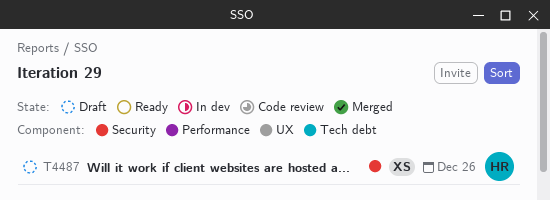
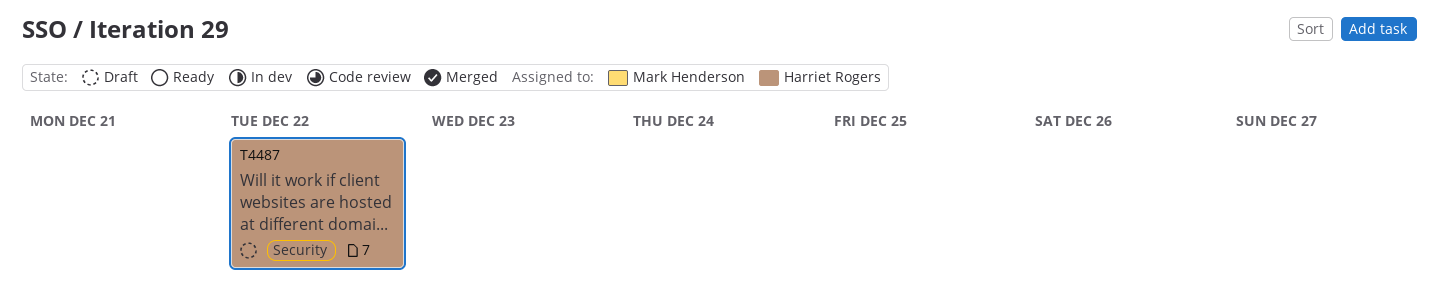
T4487, due: Dec 26 -> Dec 22

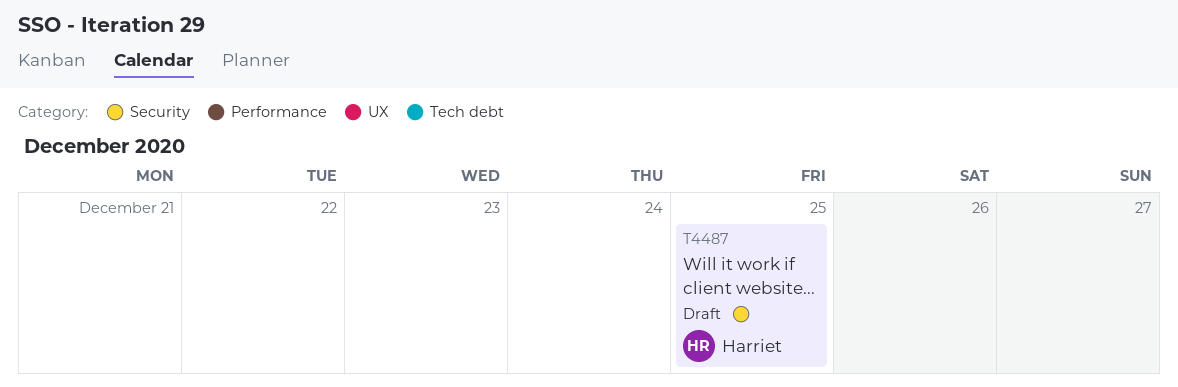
T4487, due: Dec 22 -> Dec 25

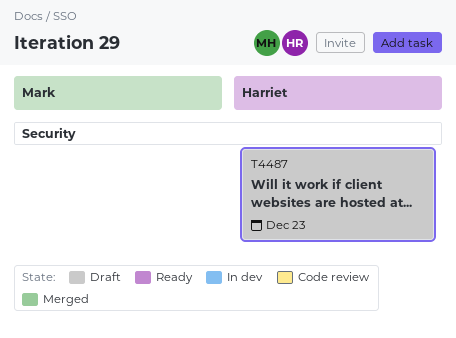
T4487, due: Dec 25 -> Dec 23

